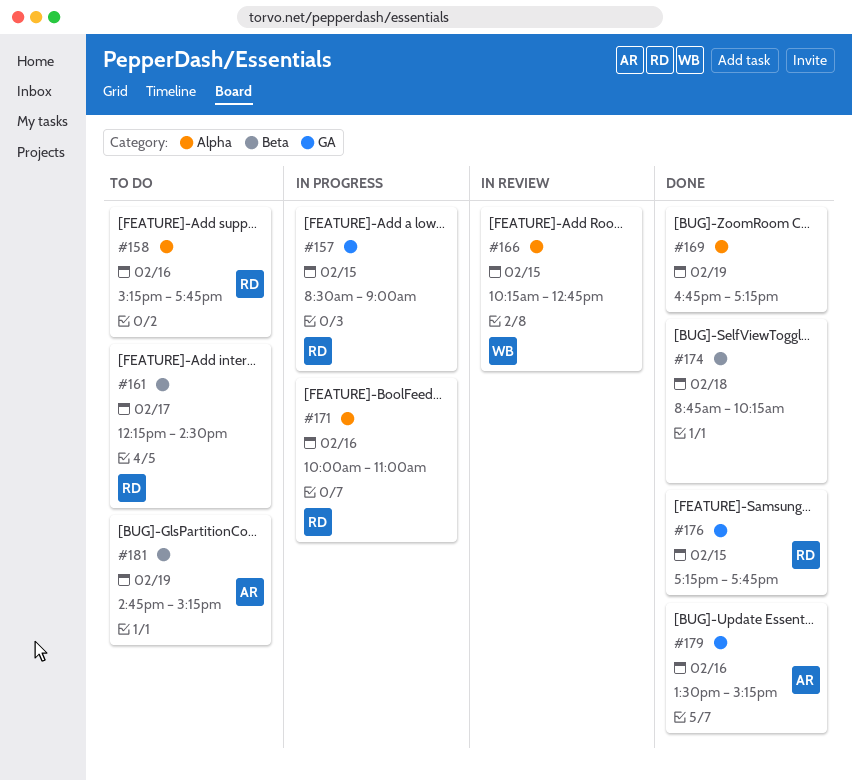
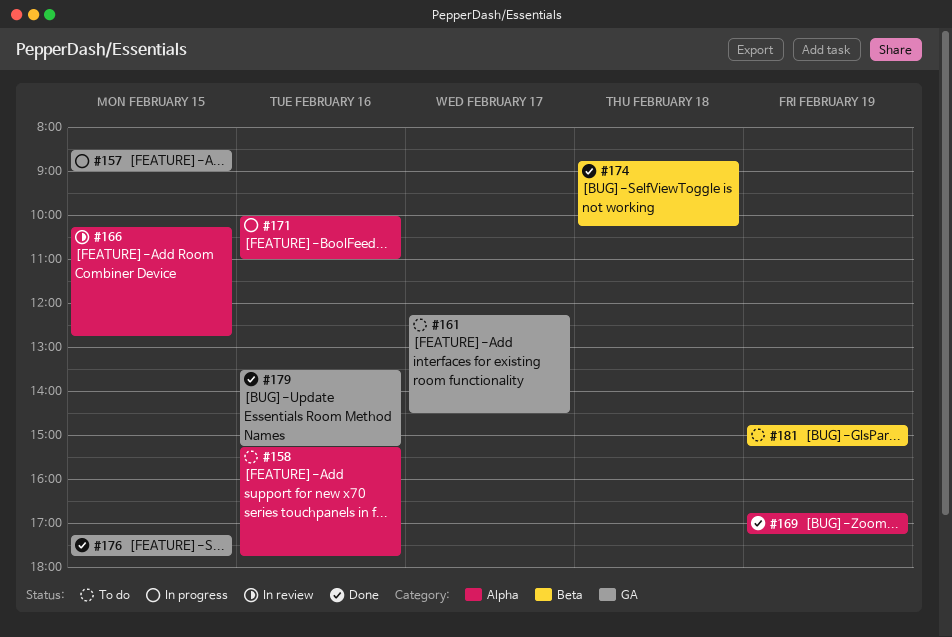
#161, label: Beta -> GA

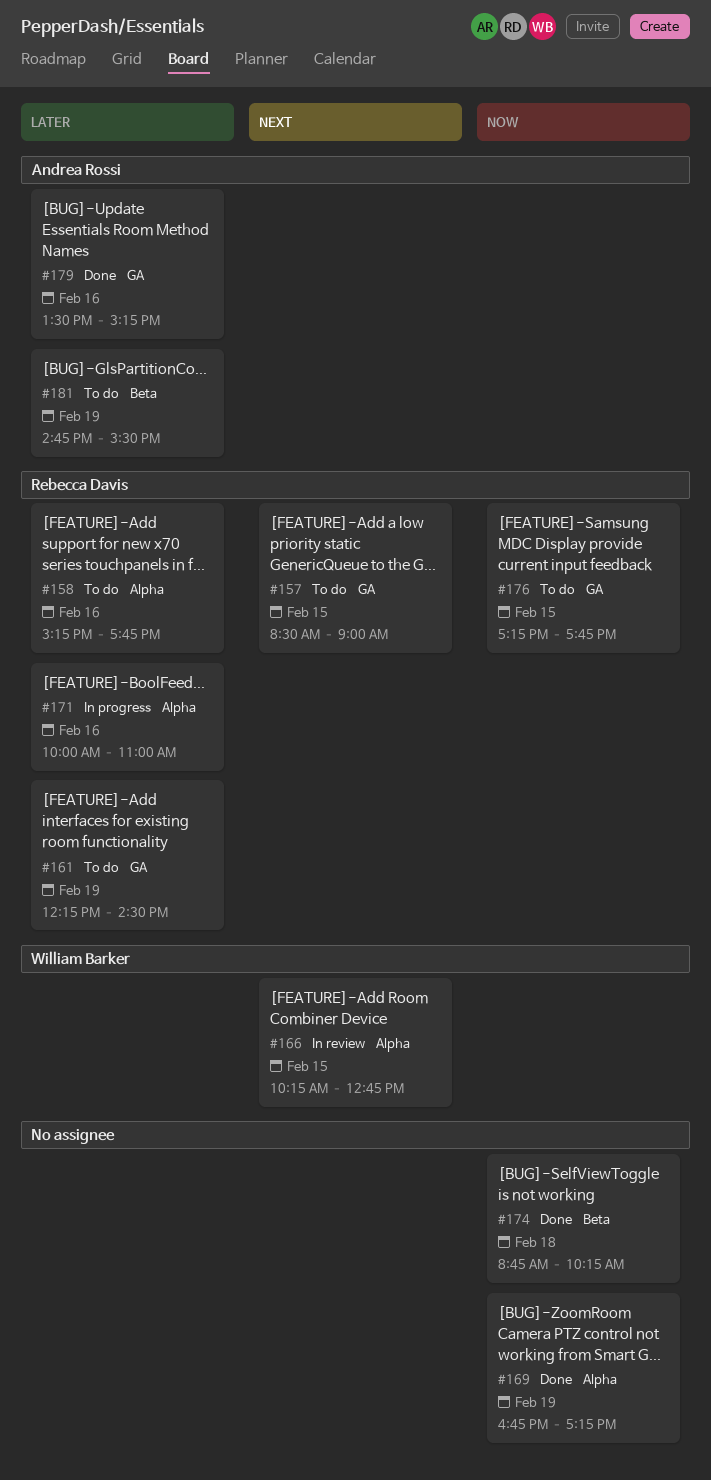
#157, status: In progress -> To do
#161, day: Feb 17 -> Feb 19
#176, status: Done -> To do
#181, ends: 15:15 -> 15:30

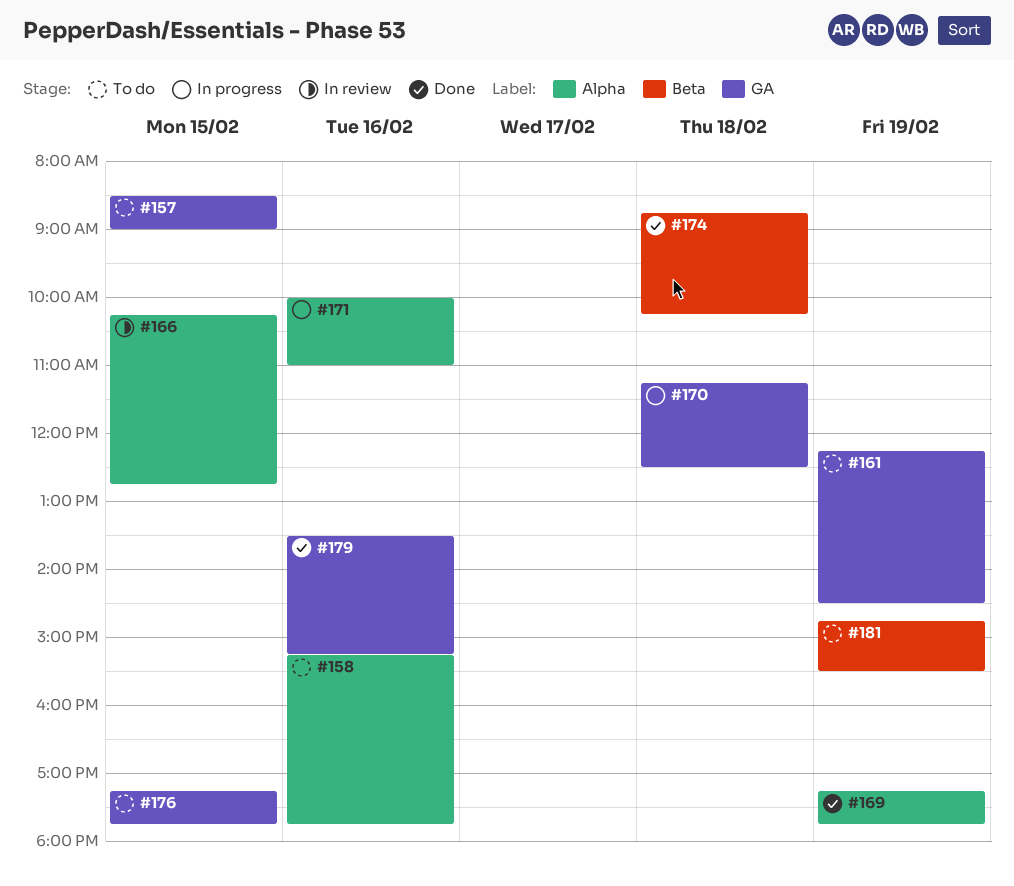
#169, begins: 16:45 -> 17:15
#169, ends: 17:15 -> 17:45
#170: none -> present

